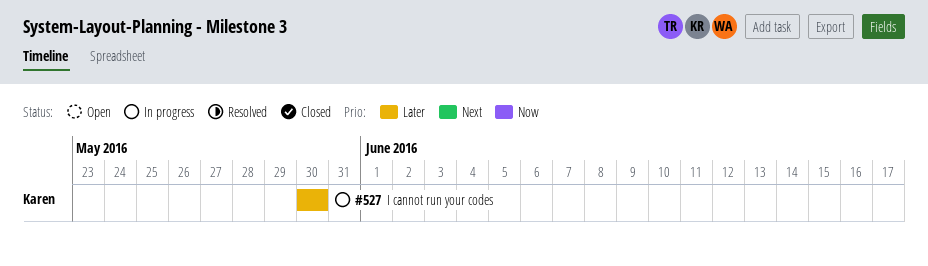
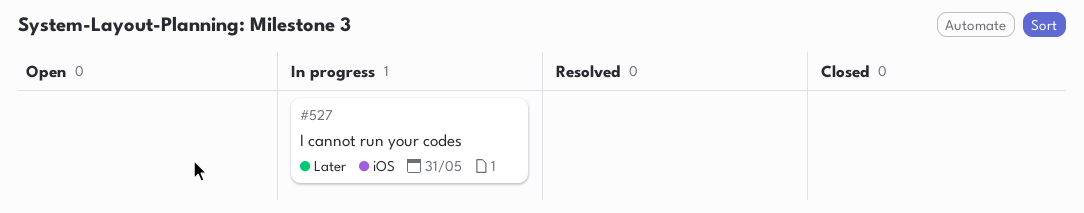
#527, due: May 30 -> May 31

